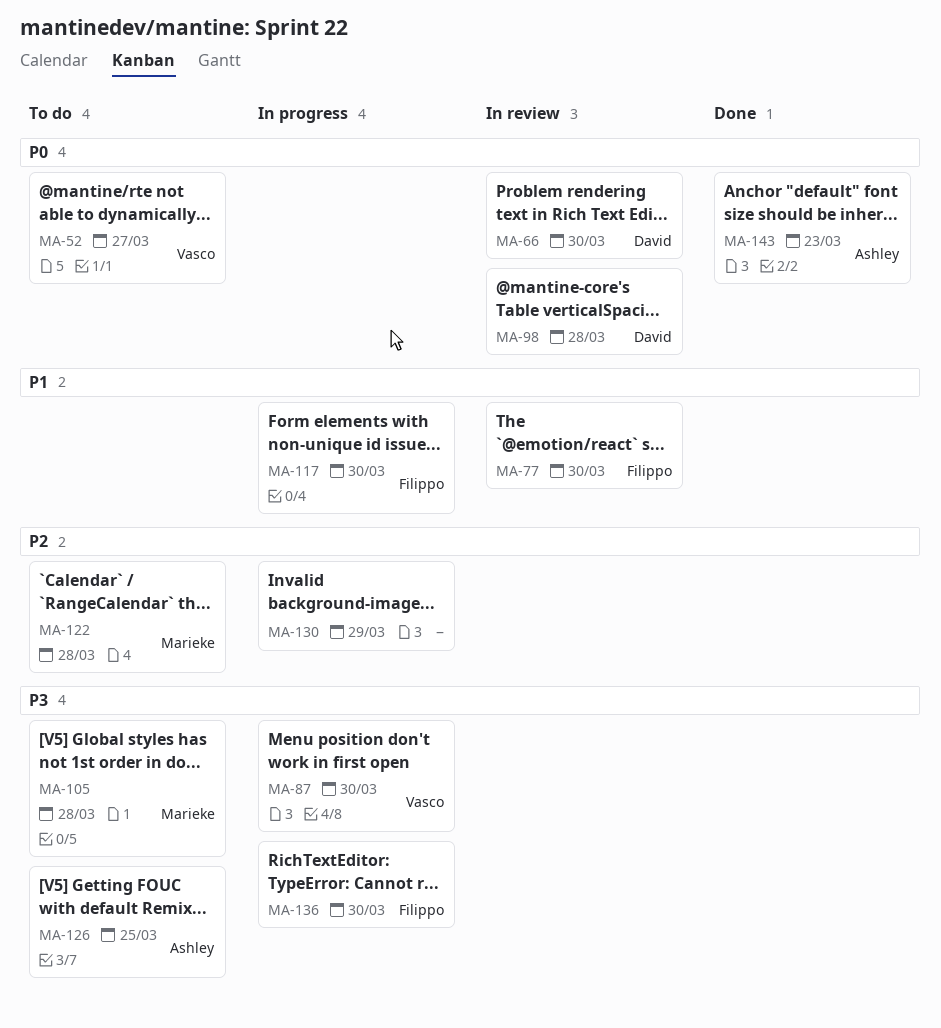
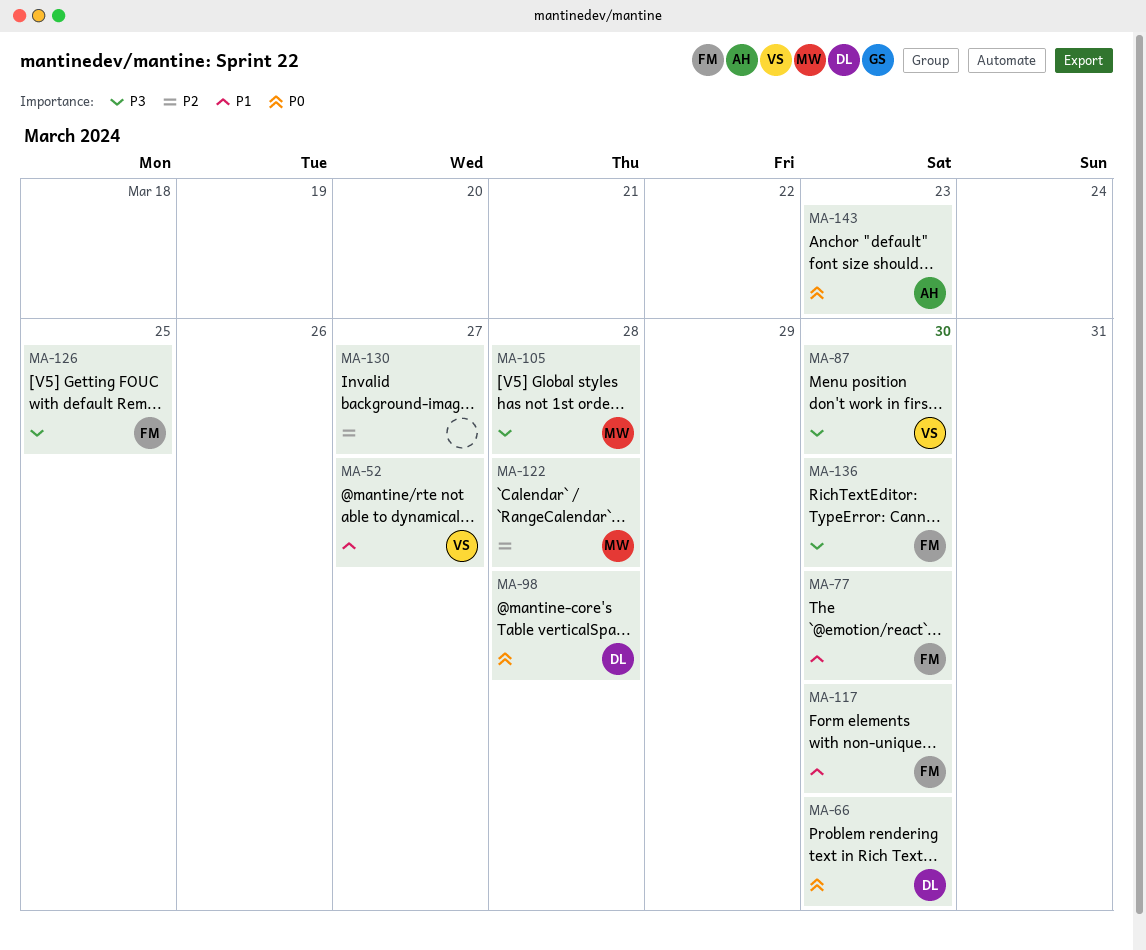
MA-52, priority: P0 -> P1
MA-126, owner: Ashley -> Filippo
MA-130, due: Mar 29 -> Mar 27

